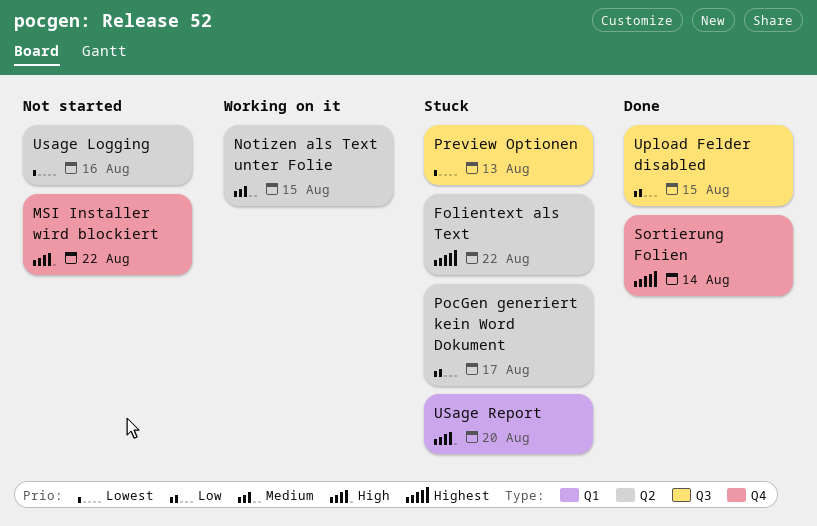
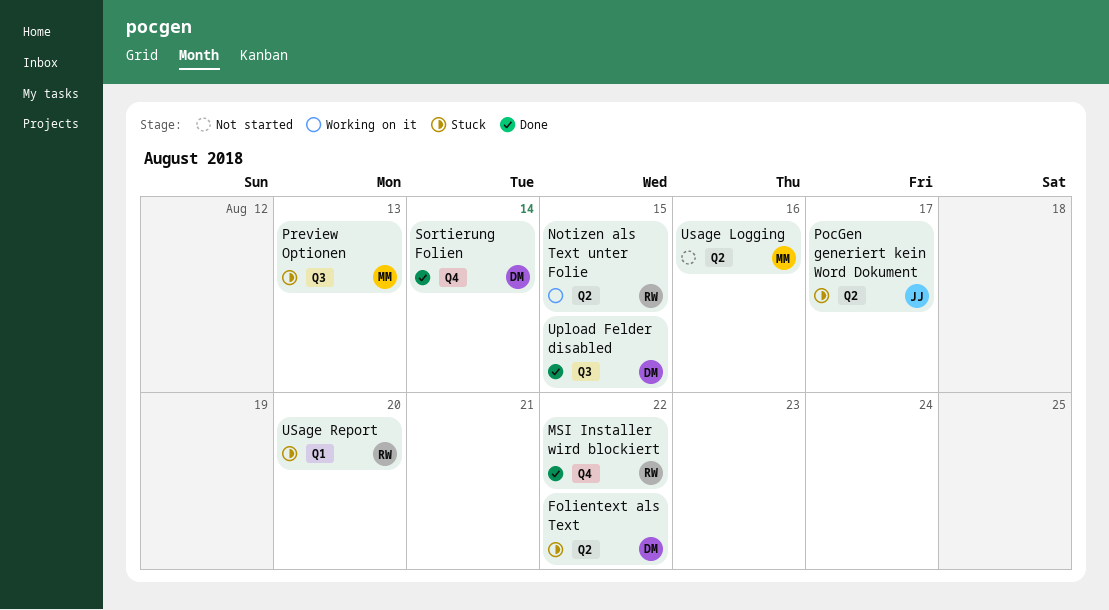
MSI Installer wird blockiert, status: Not started -> Done

